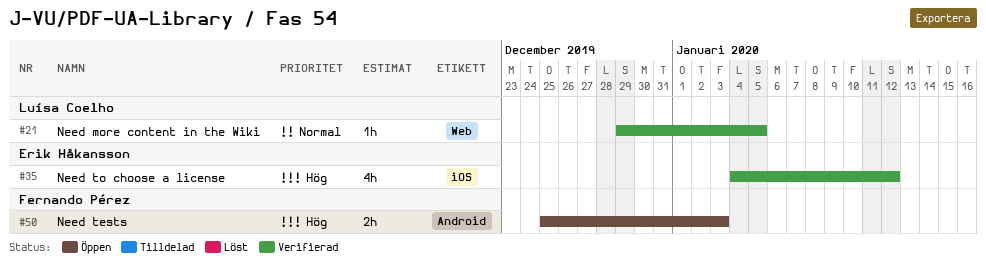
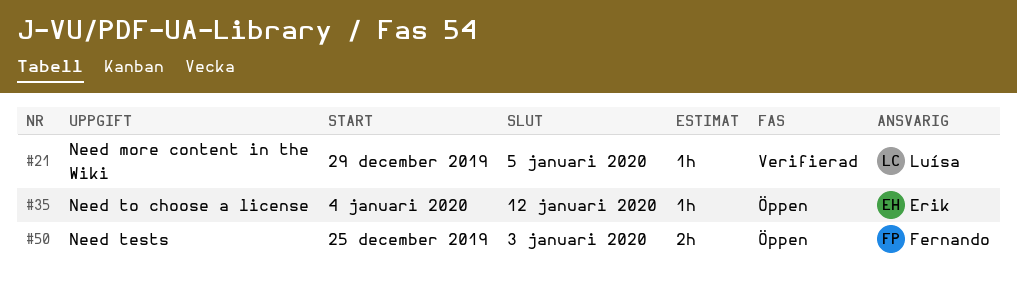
#35, status: Verifierad -> Öppen
#35, estimate: 4h -> 1h

